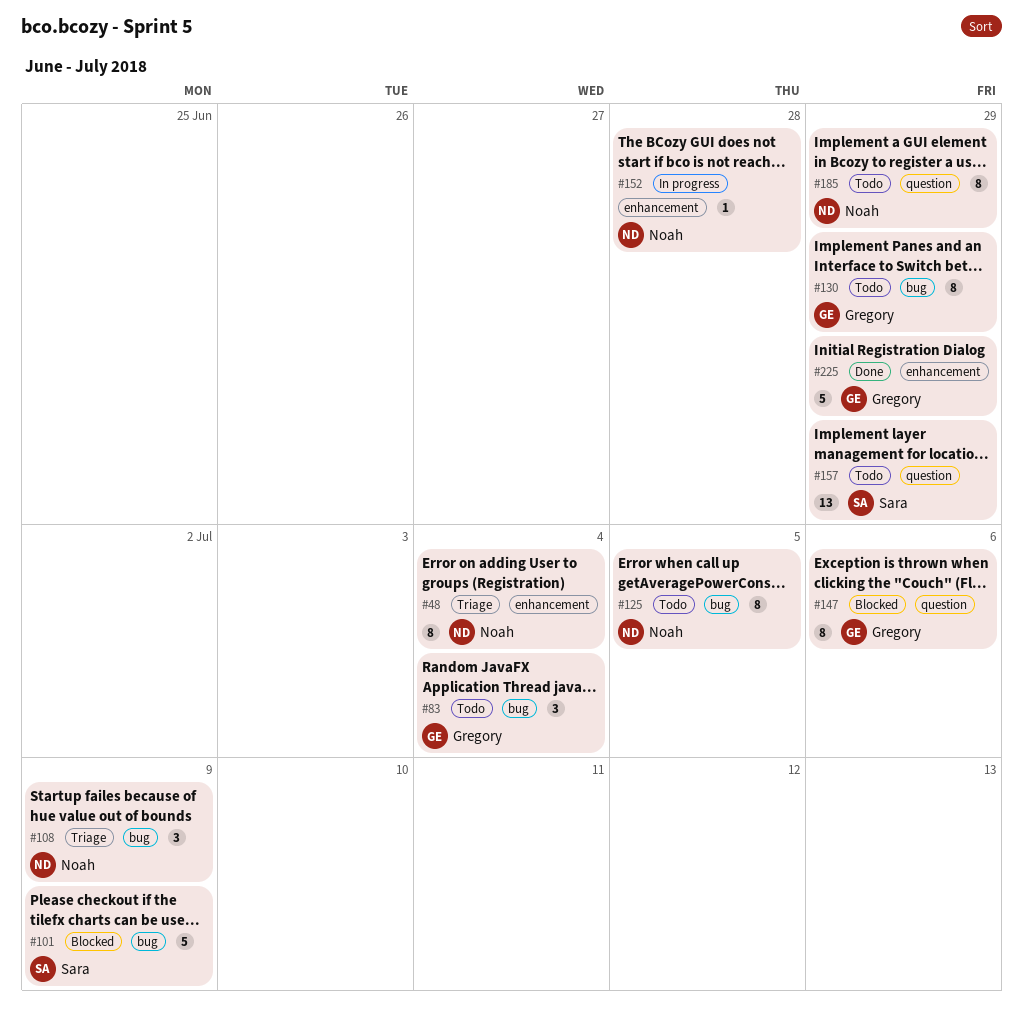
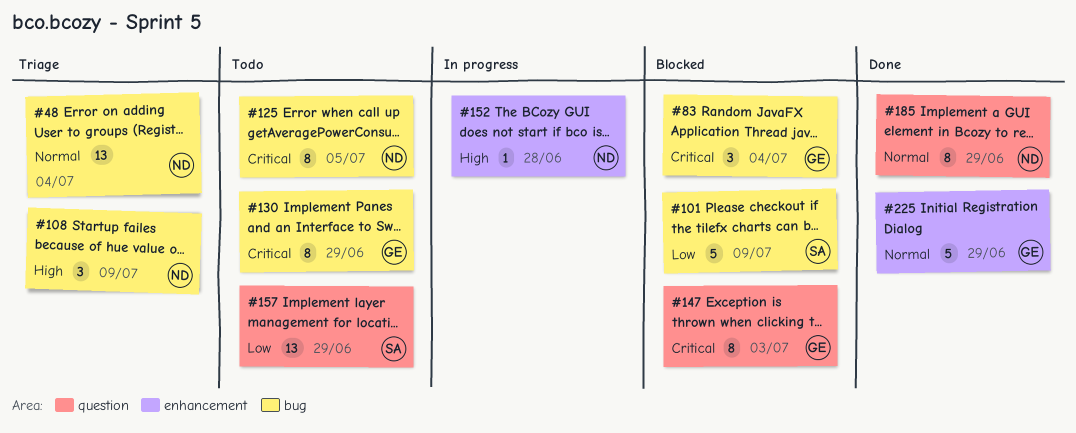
#48, label: enhancement -> bug
#48, estimate: 8 -> 13
#83, status: Todo -> Blocked
#147, due: Jul 6 -> Jul 3
#185, status: Todo -> Done

